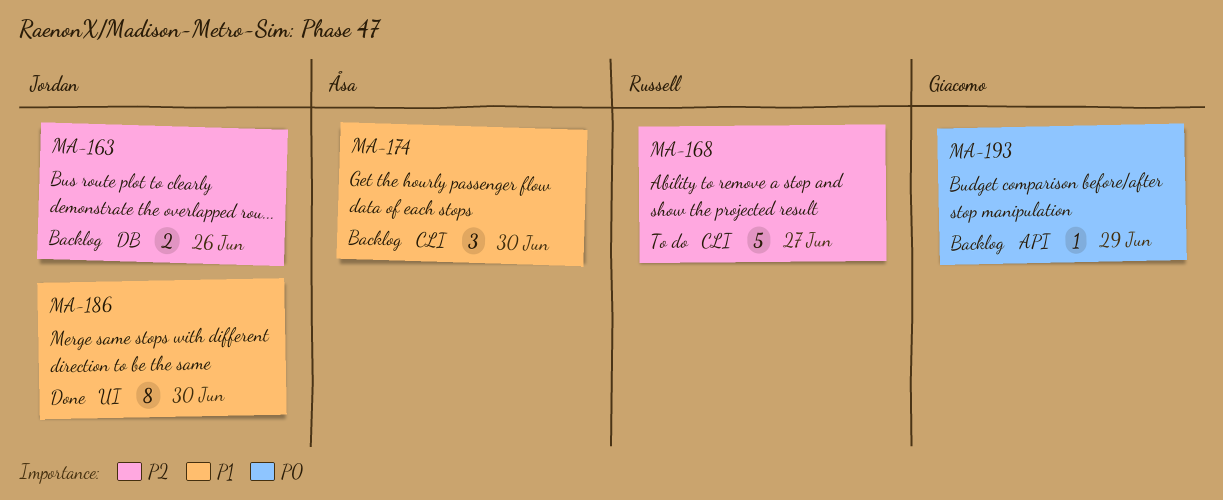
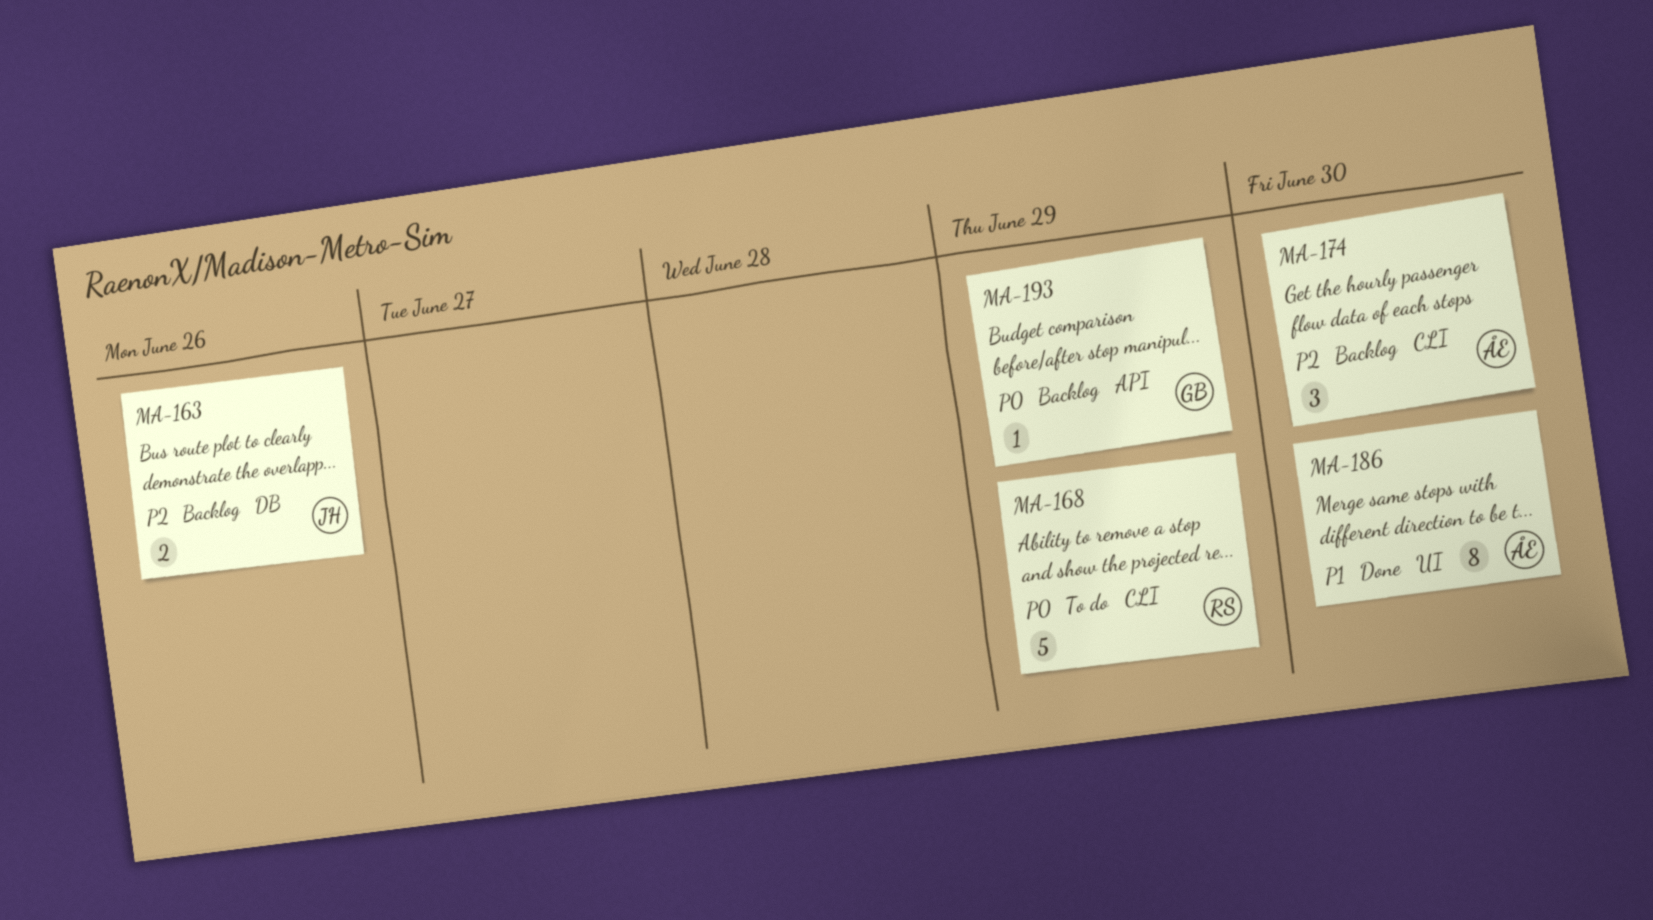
MA-168, priority: P2 -> P0
MA-168, due: Jun 27 -> Jun 29
MA-174, priority: P1 -> P2
MA-186, owner: Jordan -> Åsa

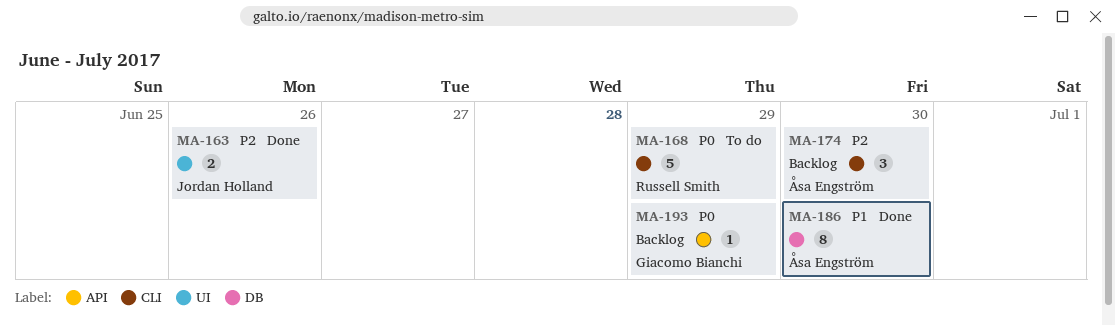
MA-163, status: Backlog -> Done
MA-163, label: DB -> UI
MA-186, label: UI -> DB

